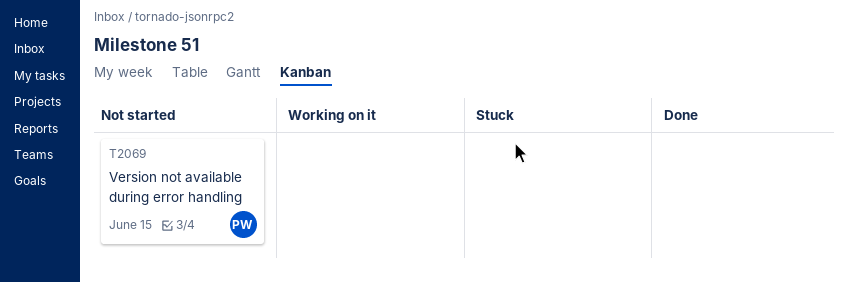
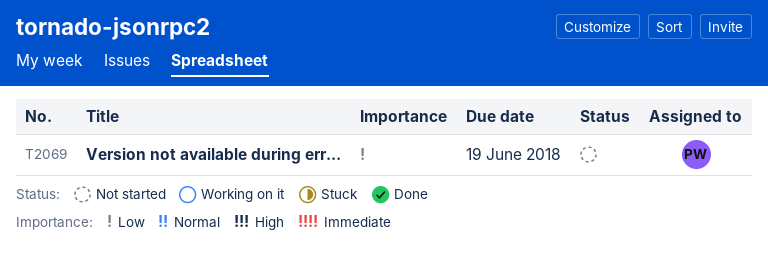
T2069, due: Jun 15 -> Jun 19

